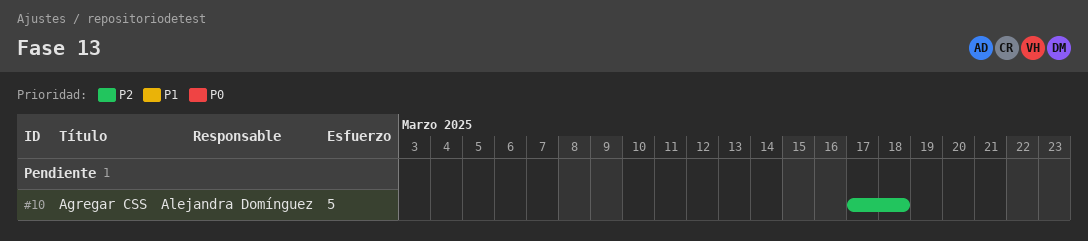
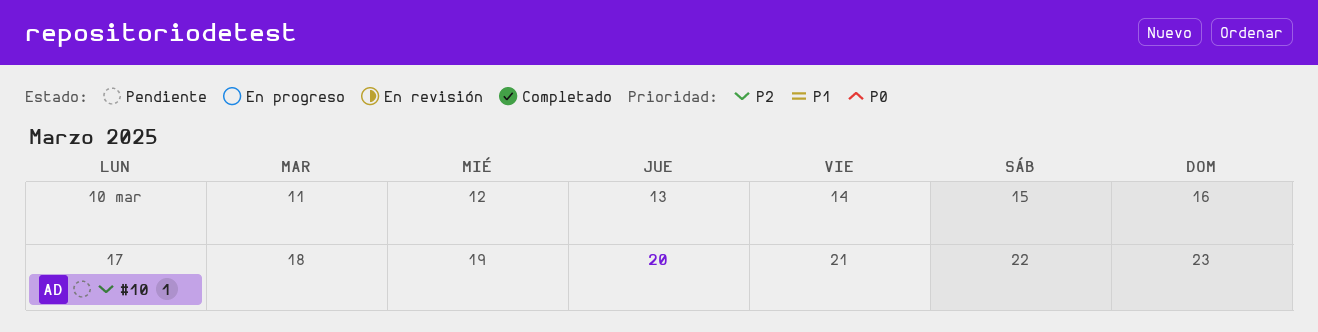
#10, estimate: 5 -> 1
#10, due: Mar 18 -> Mar 17

